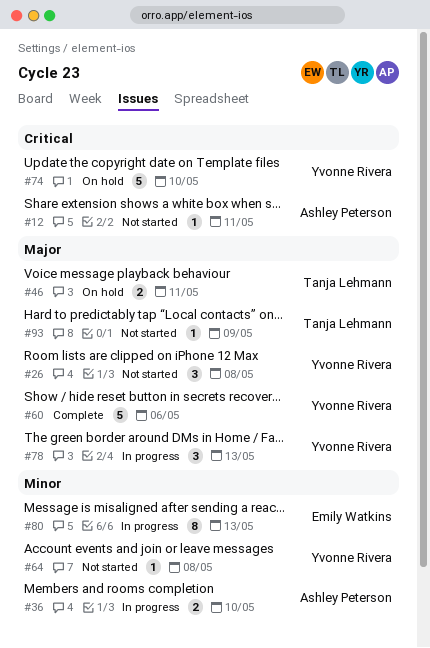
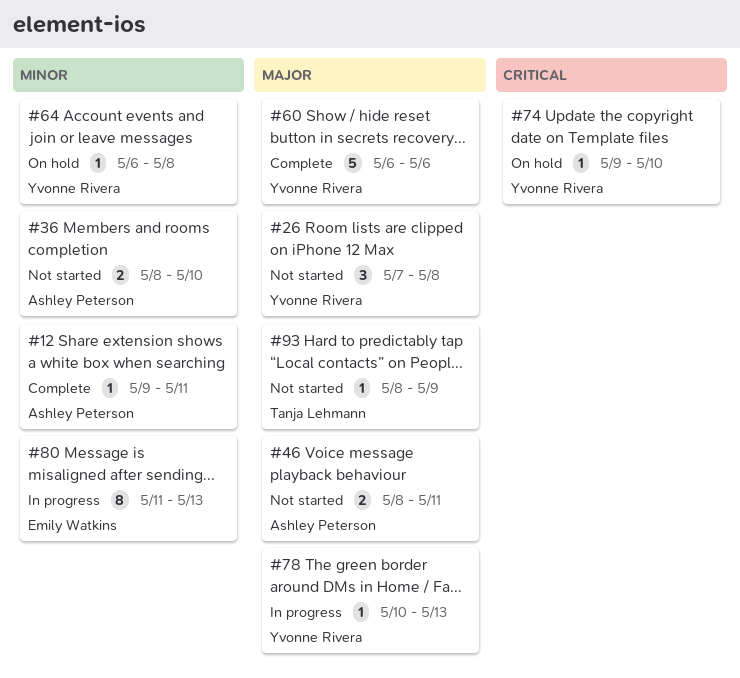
#12, status: Not started -> Complete
#12, priority: Critical -> Minor
#36, status: In progress -> Not started
#46, status: On hold -> Not started
#46, owner: Tanja Lehmann -> Ashley Peterson
#64, status: Not started -> On hold
#74, estimate: 5 -> 1
#78, estimate: 3 -> 1

